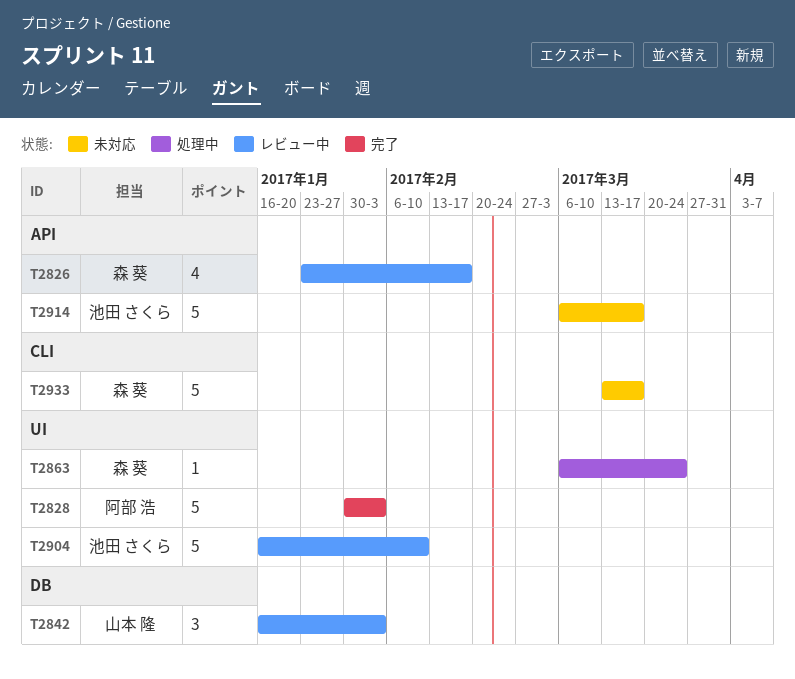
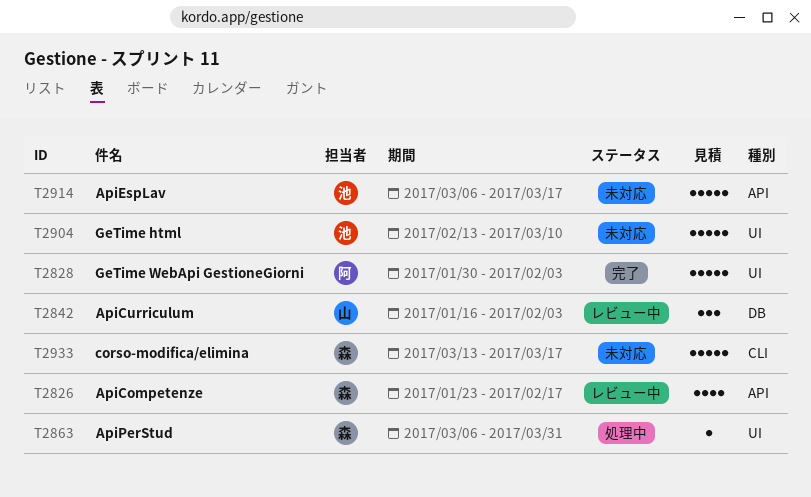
T2863, due: Mar 24 -> Mar 31
T2904, status: レビュー中 -> 未対応
T2904, start: Jan 16 -> Feb 13
T2904, due: Feb 10 -> Mar 10

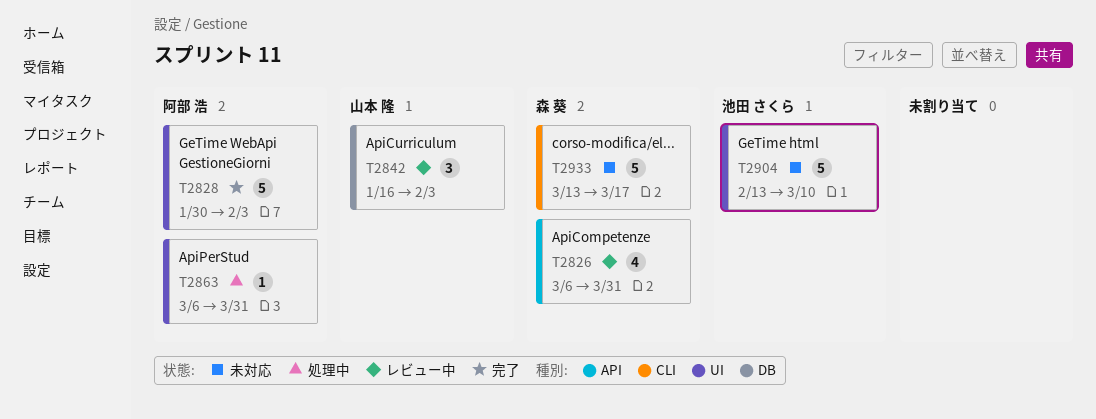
T2826, start: Jan 23 -> Mar 6
T2826, due: Feb 17 -> Mar 31
T2863, owner: 森 葵 -> 阿部 浩
T2914: present -> none

